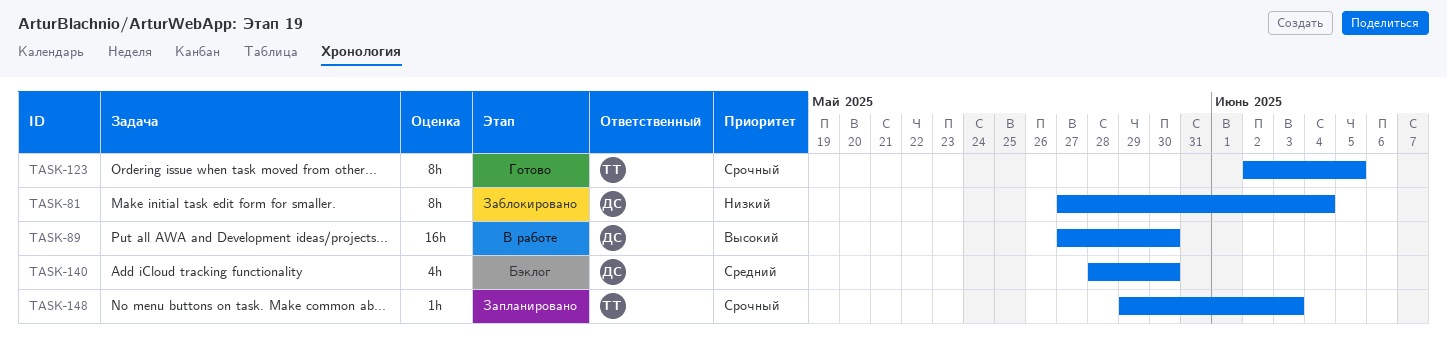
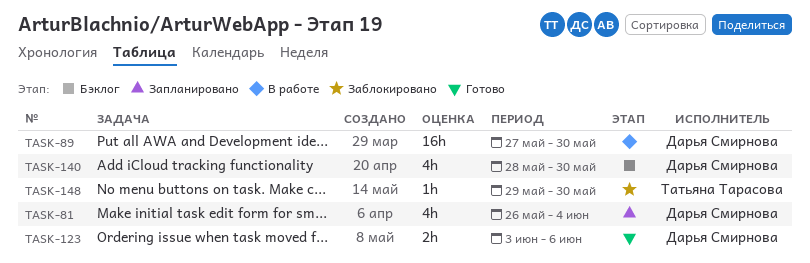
TASK-81, status: Заблокировано -> Запланировано
TASK-81, estimate: 8h -> 4h
TASK-81, start: May 27 -> May 26
TASK-123, owner: Татьяна Тарасова -> Дарья Смирнова
TASK-123, estimate: 8h -> 2h
TASK-123, start: Jun 2 -> Jun 3
TASK-123, due: Jun 5 -> Jun 6
TASK-148, status: Запланировано -> Заблокировано
TASK-148, due: Jun 3 -> May 30

